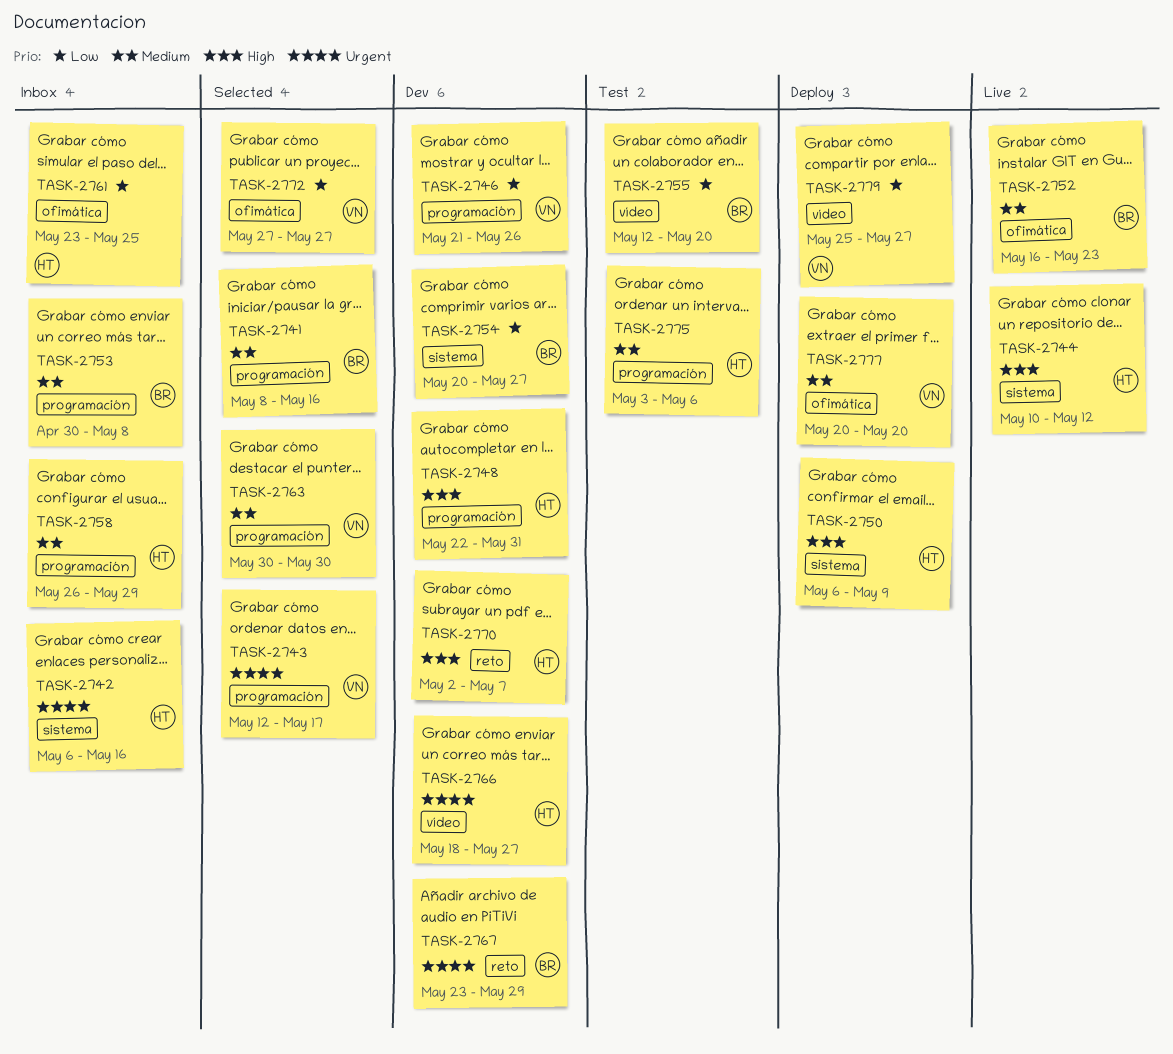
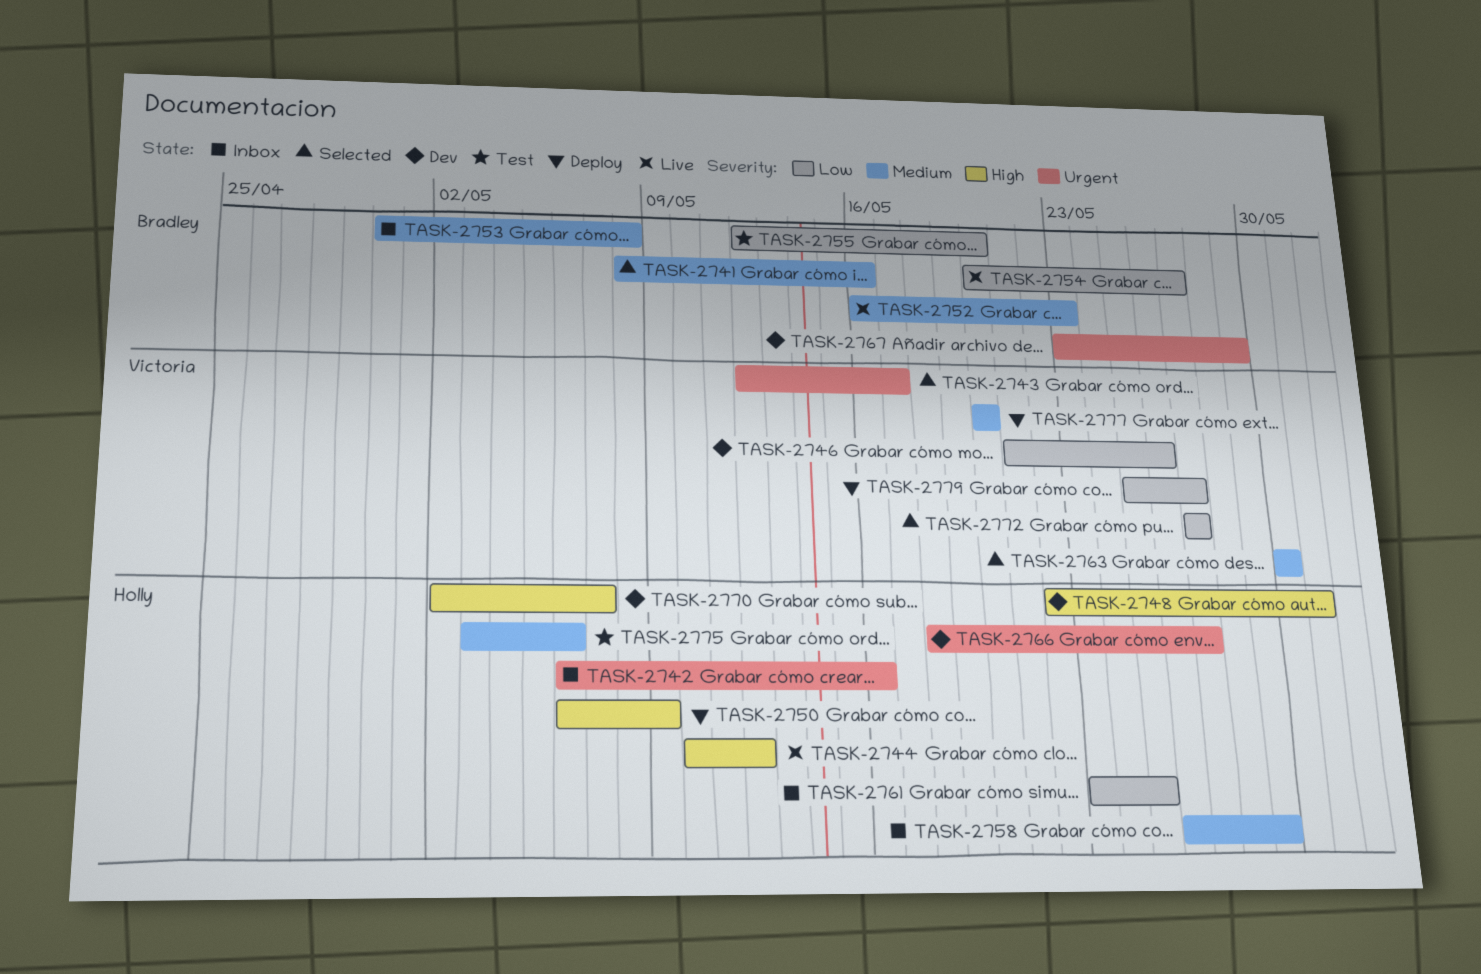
TASK-2754, status: Dev -> Live

